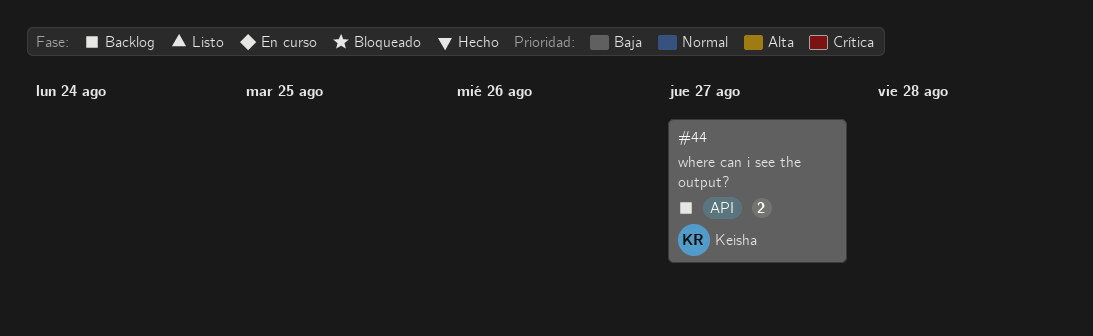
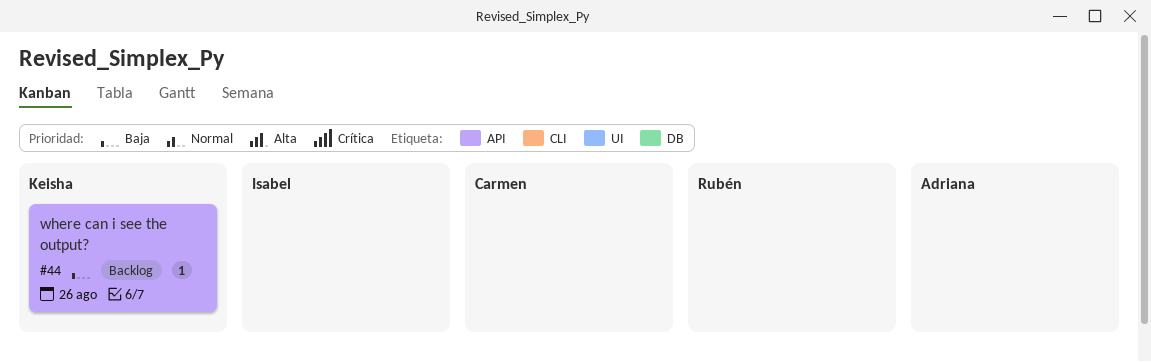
#44, estimate: 2 -> 1
#44, due: Aug 27 -> Aug 26

